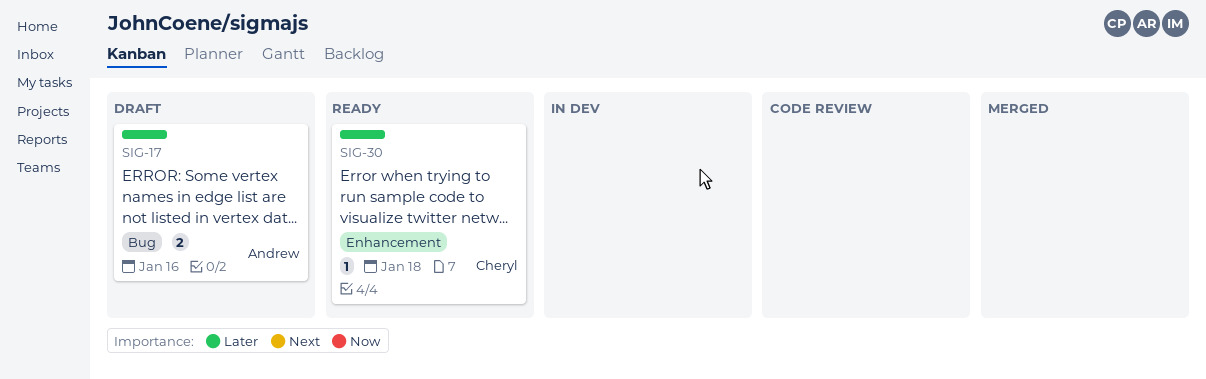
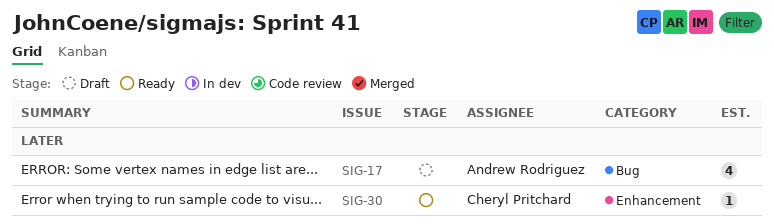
SIG-17, estimate: 2 -> 4

